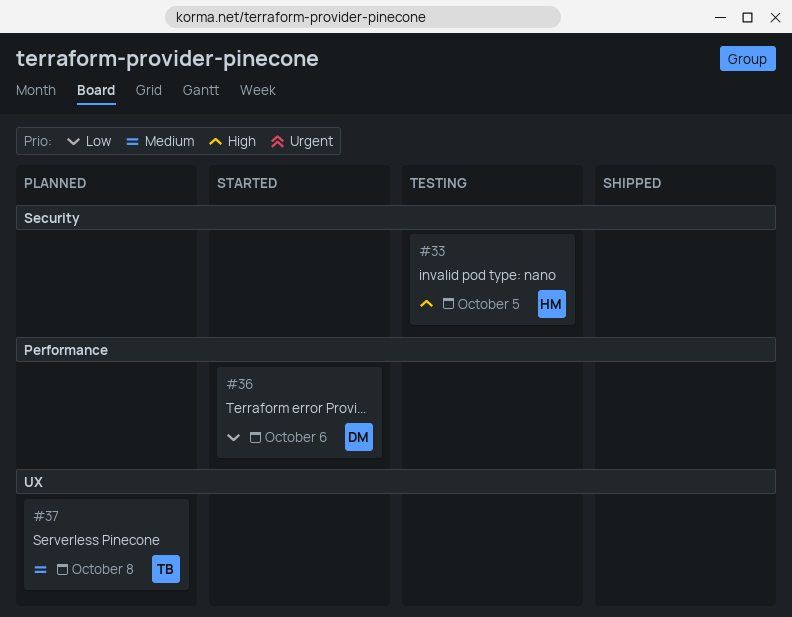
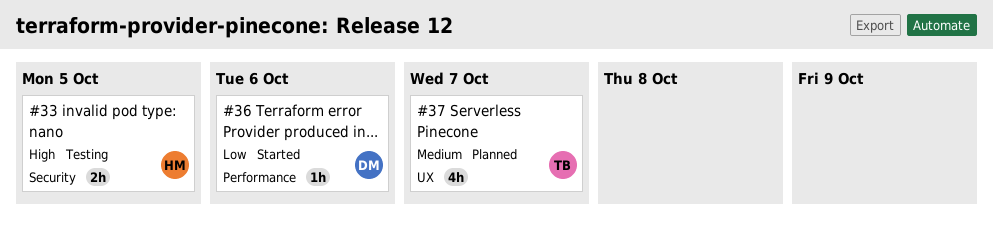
#37, due: Oct 8 -> Oct 7

